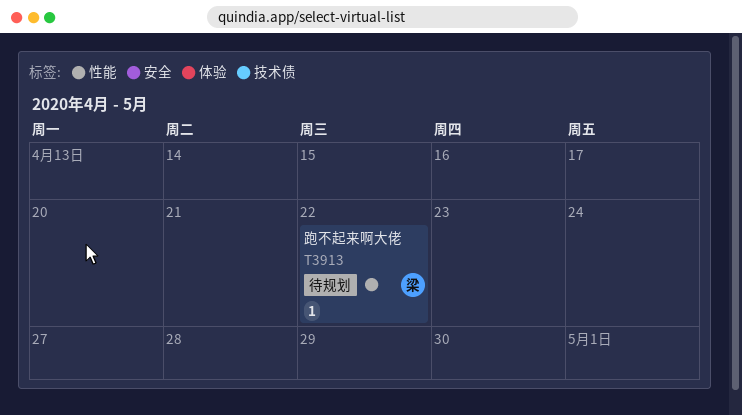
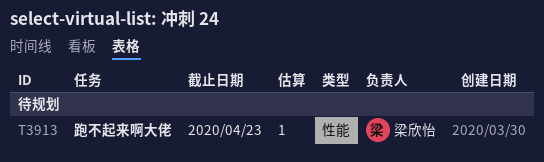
T3913, due: Apr 22 -> Apr 23

